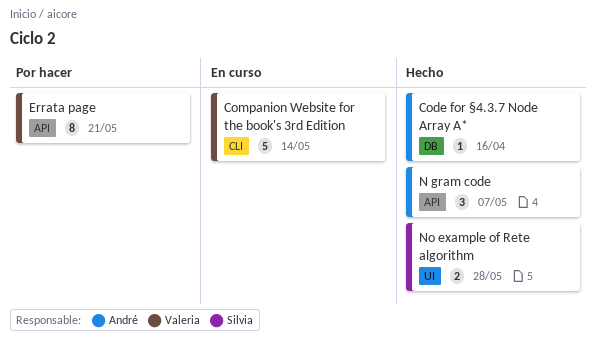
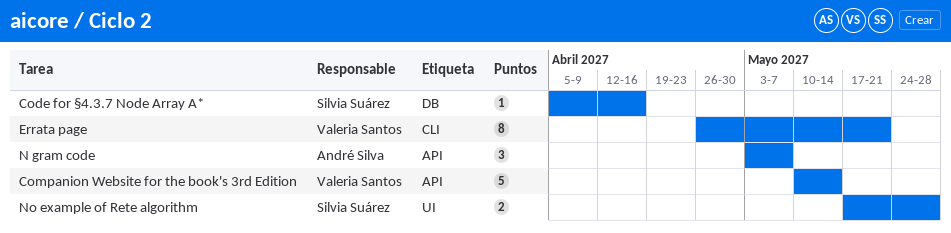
Code for §4.3.7 Node Array A*, owner: André Silva -> Silvia Suárez
Companion Website for the book's 3rd Edition, label: CLI -> API
Errata page, label: API -> CLI

